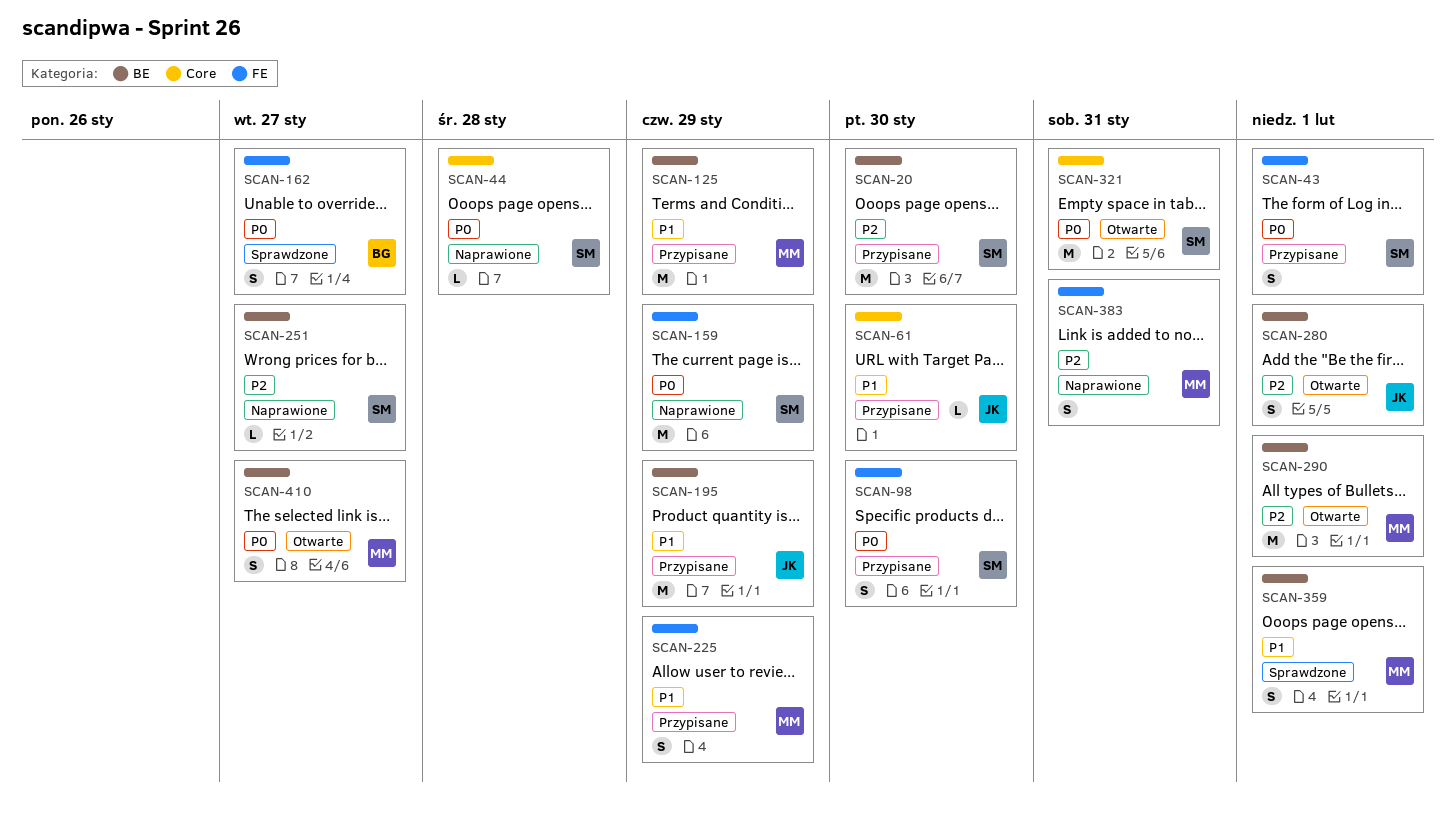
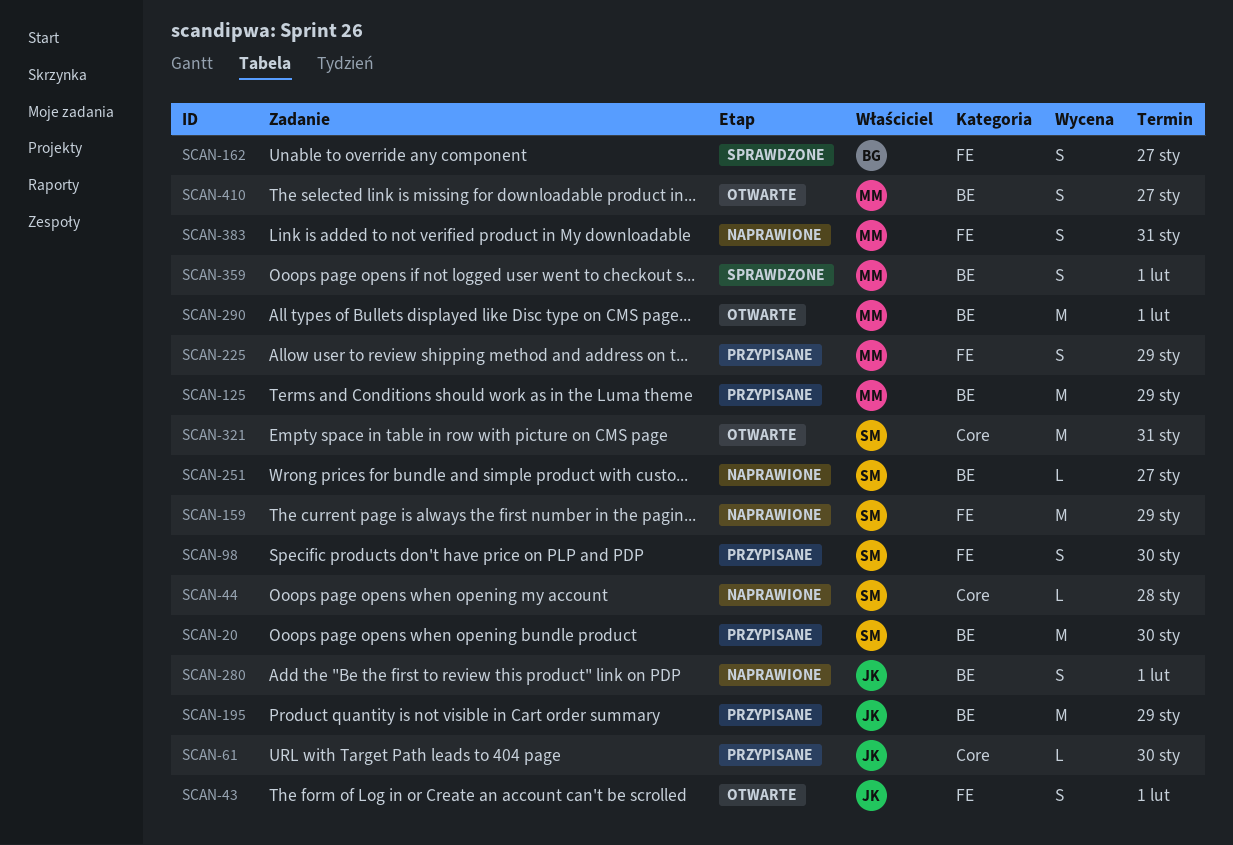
SCAN-43, status: Przypisane -> Otwarte
SCAN-43, owner: SM -> JK
SCAN-280, status: Otwarte -> Naprawione

